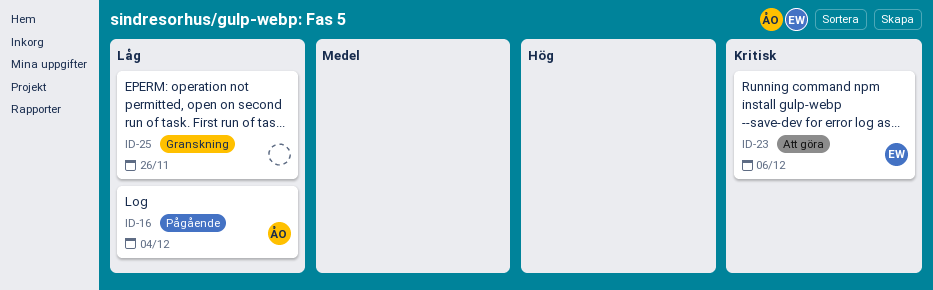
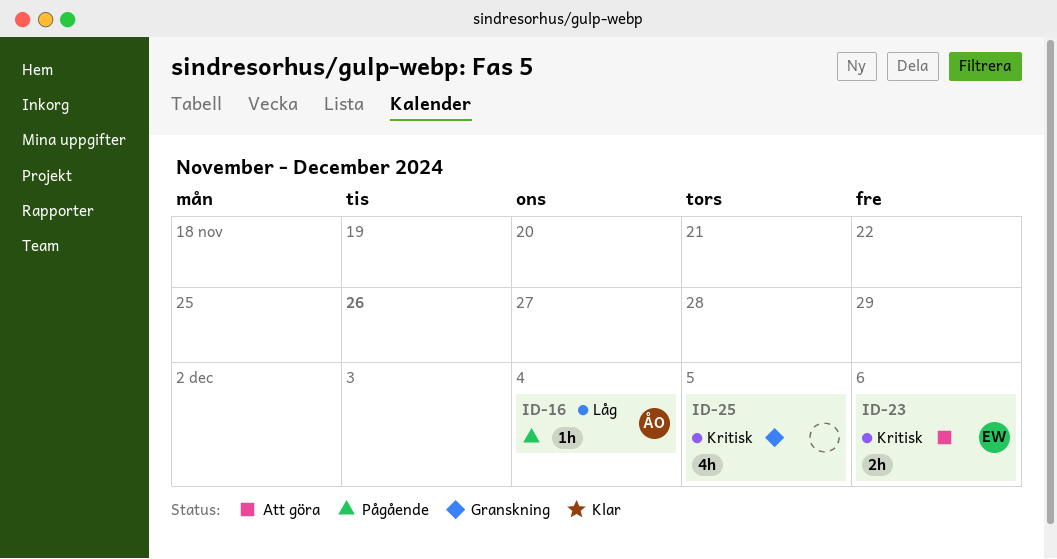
ID-25, priority: Låg -> Kritisk
ID-25, due: Nov 26 -> Dec 5

